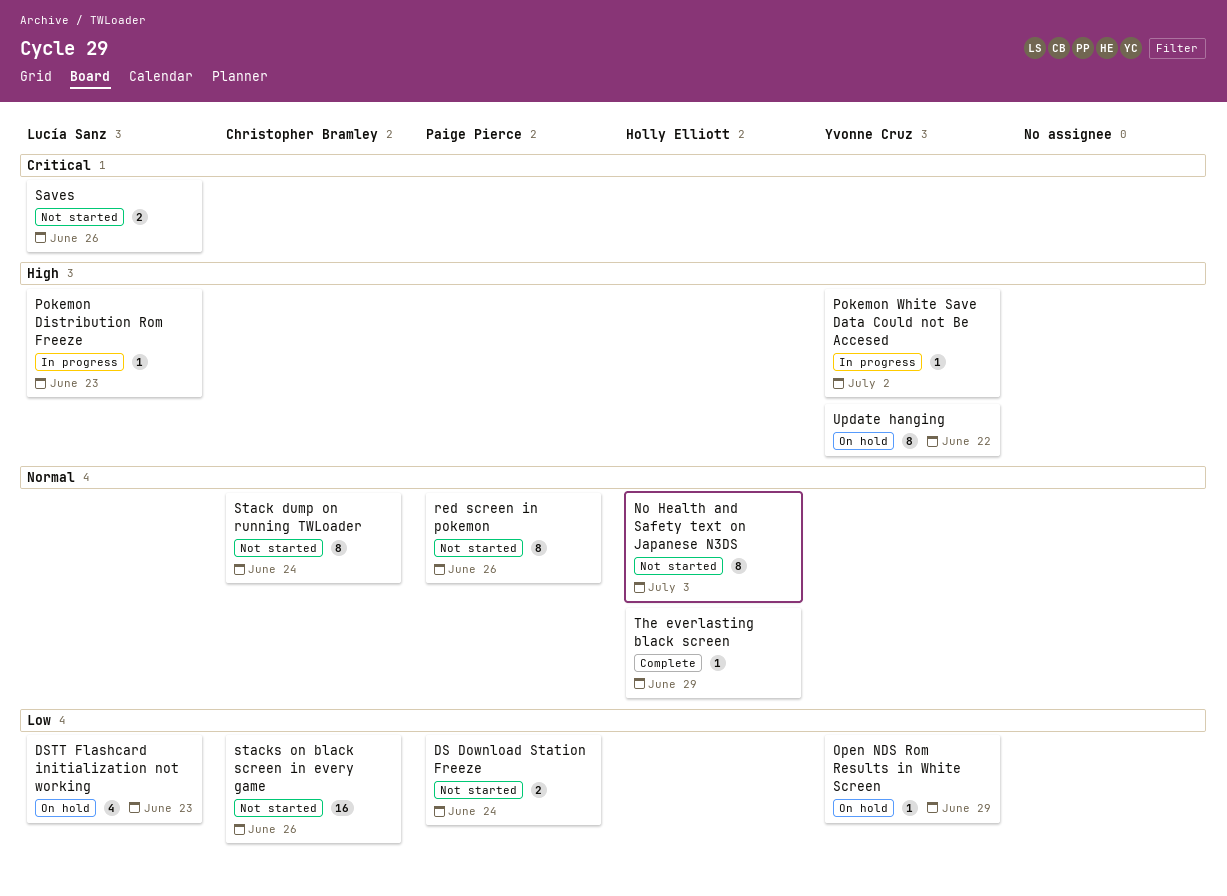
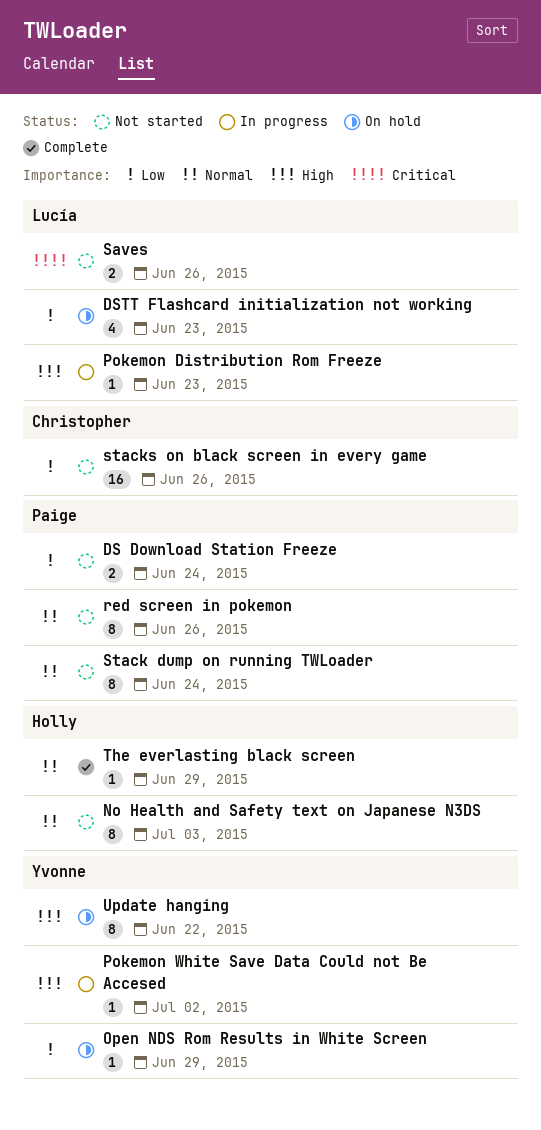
Stack dump on running TWLoader, owner: Christopher Bramley -> Paige Pierce

